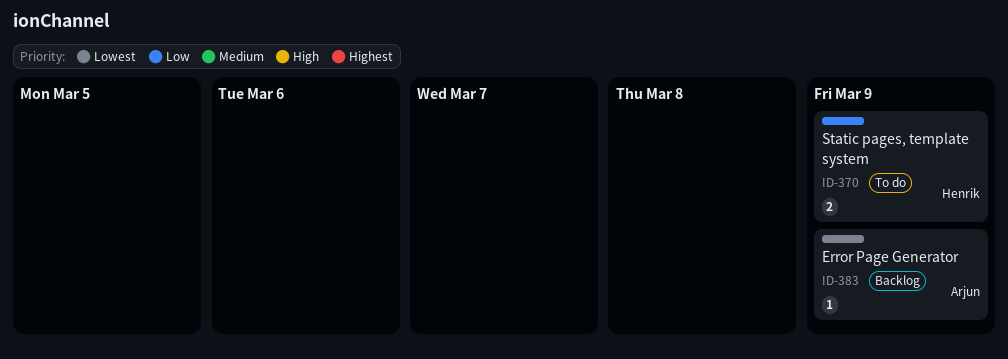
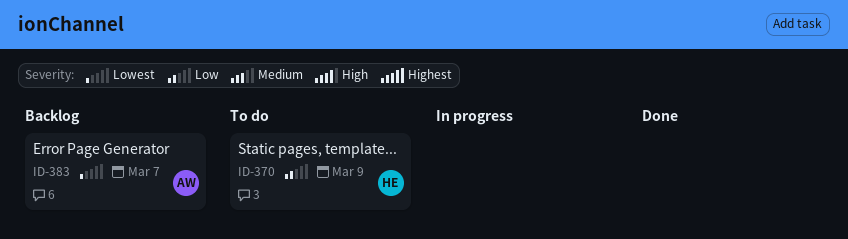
ID-383, due: Mar 9 -> Mar 7

